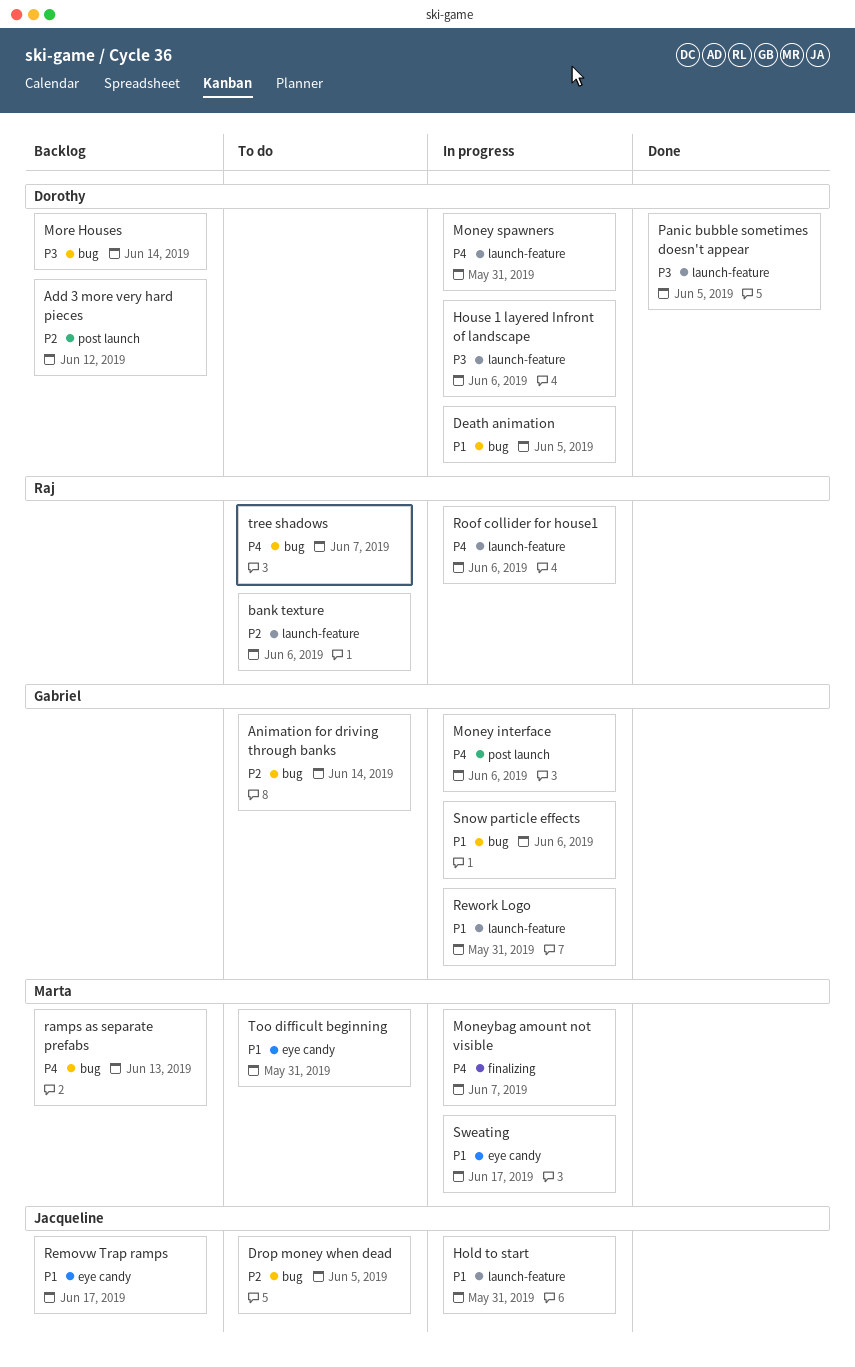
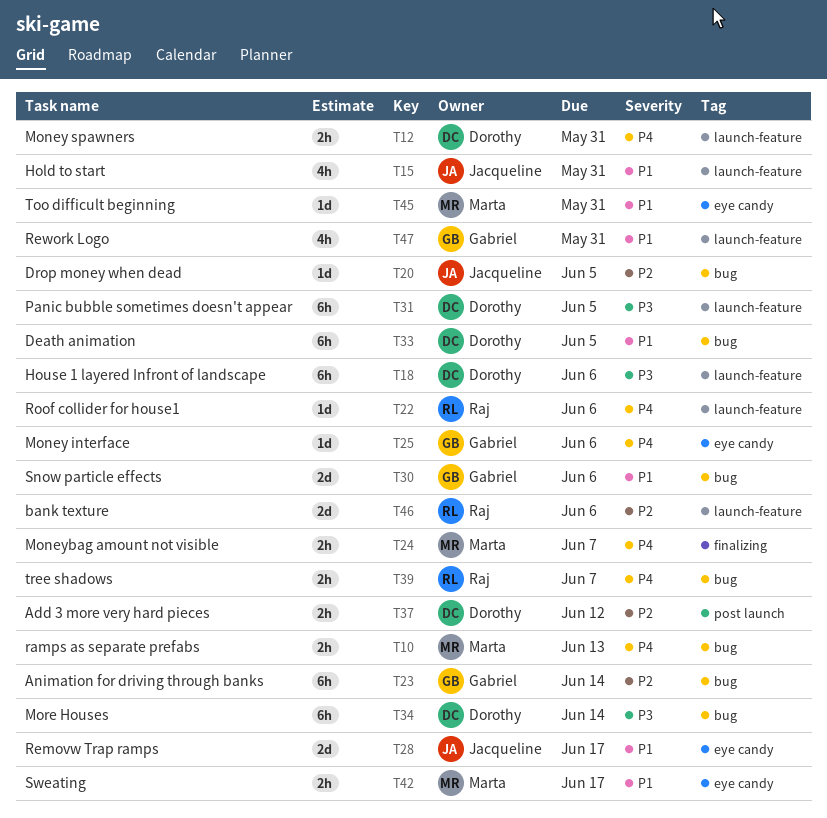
Money interface, label: post launch -> eye candy

